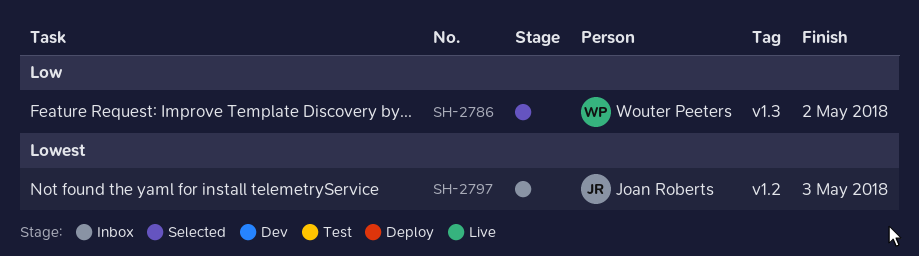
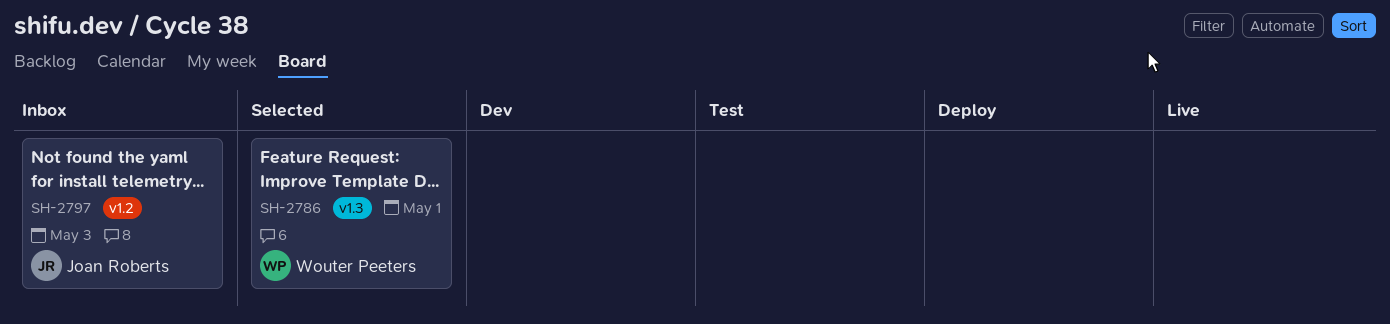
SH-2786, due: May 2 -> May 1

